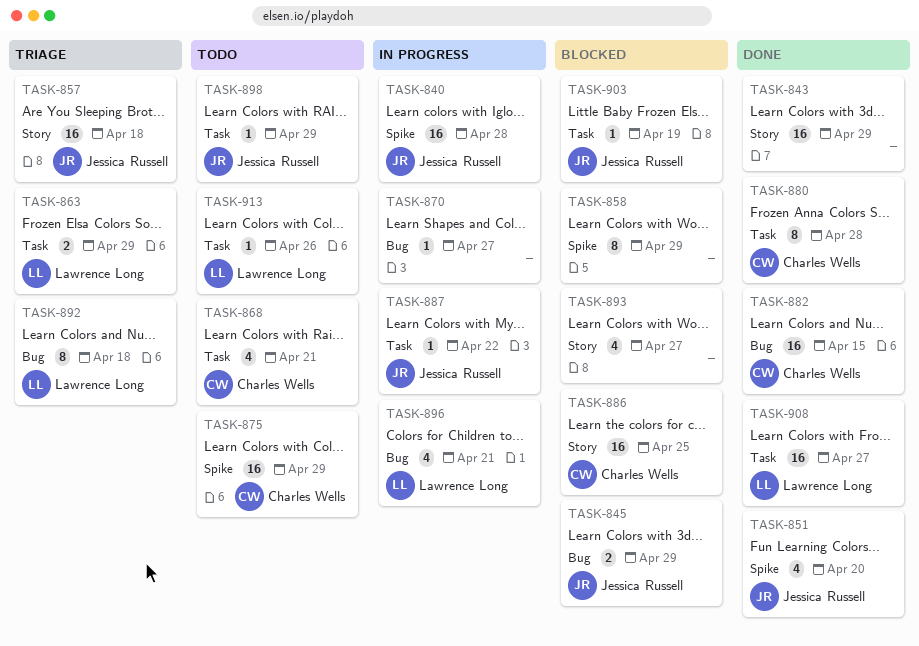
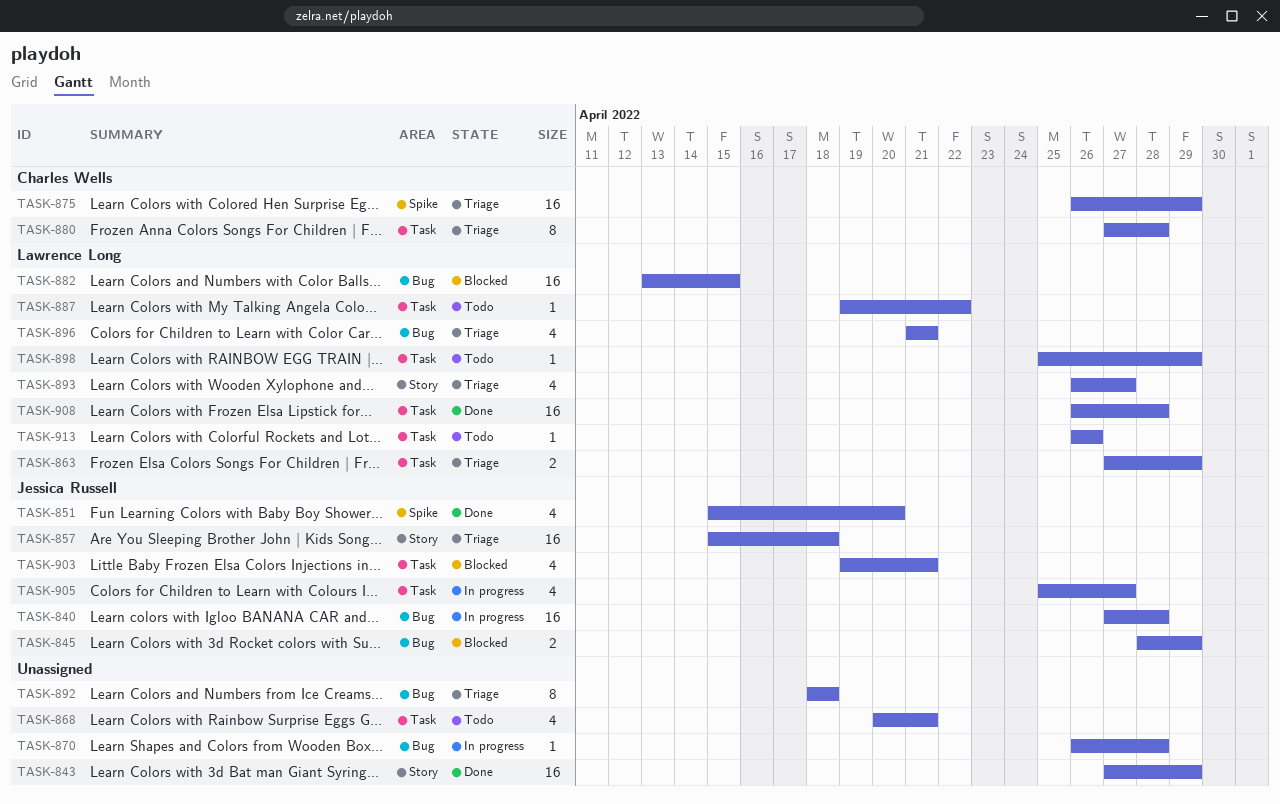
TASK-840, label: Spike -> Bug
TASK-858: present -> none
TASK-868, owner: Charles Wells -> none
TASK-870, due: Apr 27 -> Apr 28
TASK-875, status: Todo -> Triage
TASK-880, status: Done -> Triage
TASK-882, status: Done -> Blocked
TASK-882, owner: Charles Wells -> Lawrence Long
TASK-886: present -> none
TASK-887, status: In progress -> Todo
TASK-887, owner: Jessica Russell -> Lawrence Long
TASK-892, owner: Lawrence Long -> none
TASK-893, status: Blocked -> Triage
TASK-893, owner: none -> Lawrence Long
TASK-896, status: In progress -> Triage
TASK-898, owner: Jessica Russell -> Lawrence Long
TASK-903, estimate: 1 -> 4
TASK-903, due: Apr 19 -> Apr 21
TASK-905: none -> present
TASK-908, due: Apr 27 -> Apr 28

